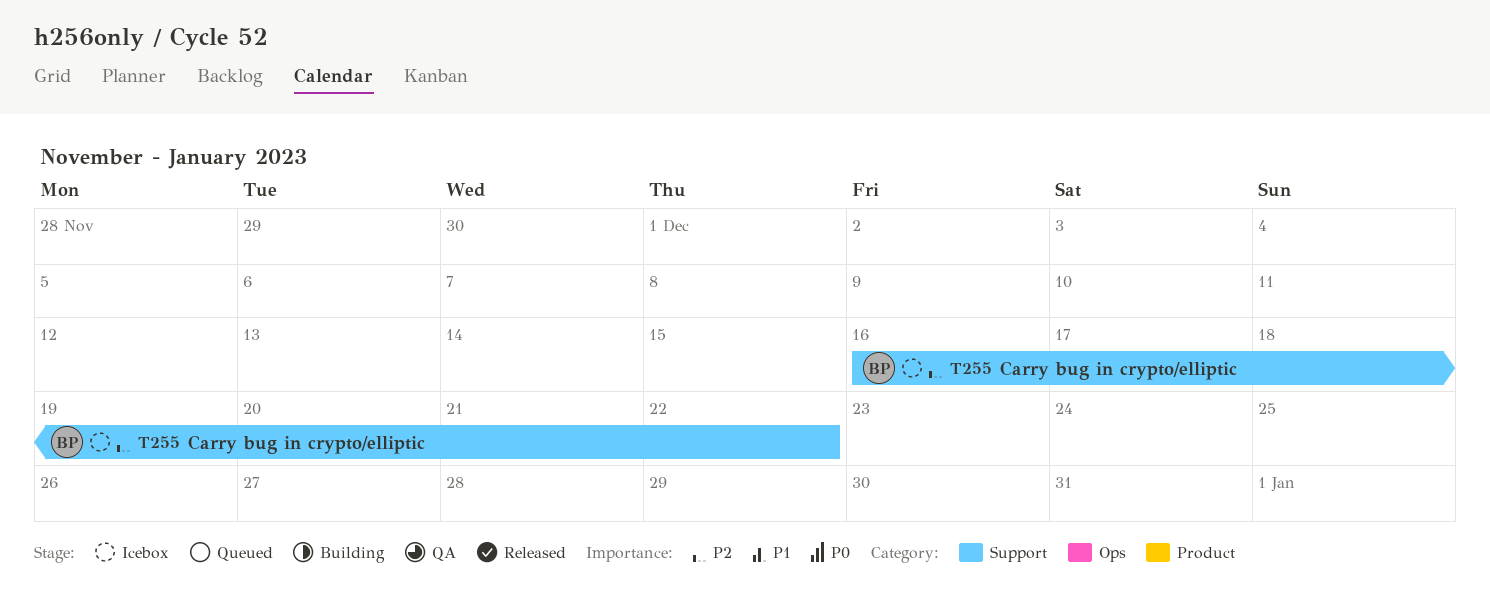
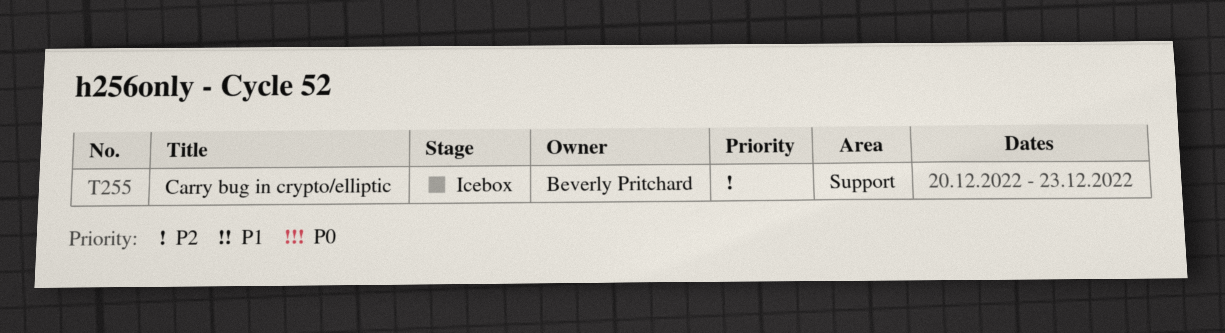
T255, start: Dec 16 -> Dec 20
T255, due: Dec 22 -> Dec 23

